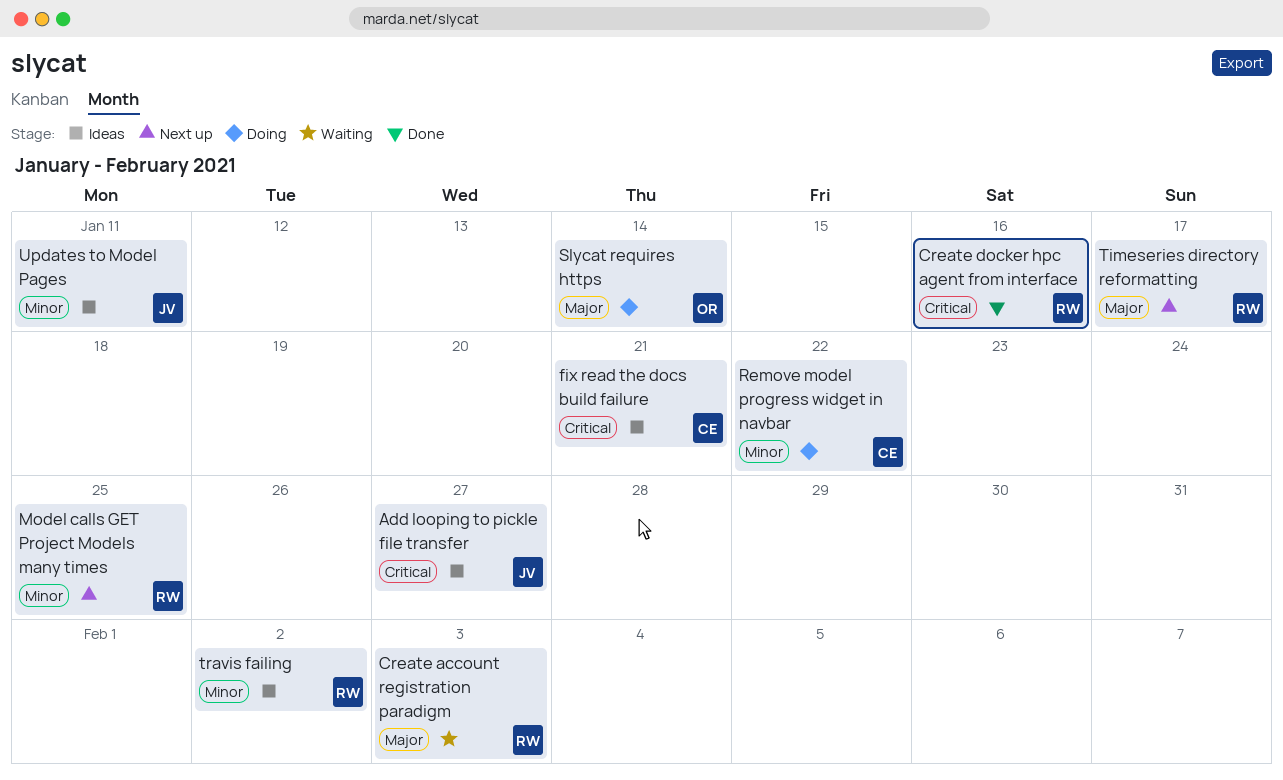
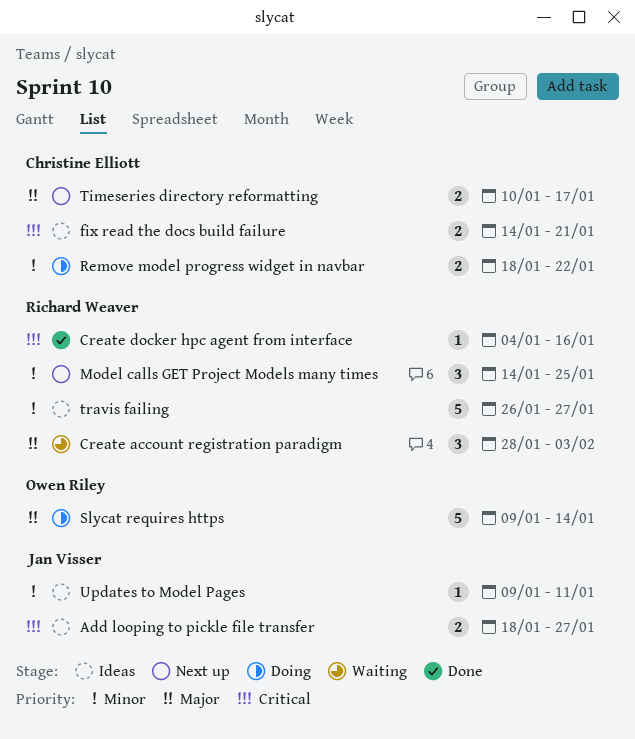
Timeseries directory reformatting, owner: Richard Weaver -> Christine Elliott
travis failing, due: Feb 2 -> Jan 27

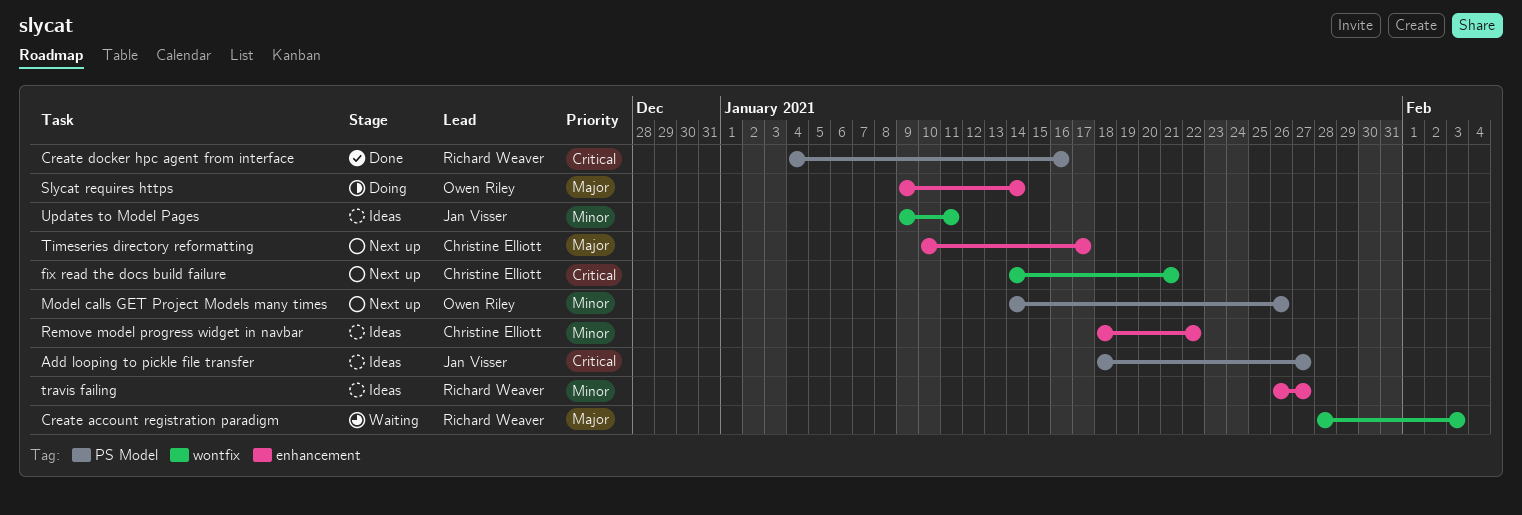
fix read the docs build failure, status: Ideas -> Next up
Model calls GET Project Models many times, owner: Richard Weaver -> Owen Riley
Model calls GET Project Models many times, due: Jan 25 -> Jan 26
Remove model progress widget in navbar, status: Doing -> Ideas

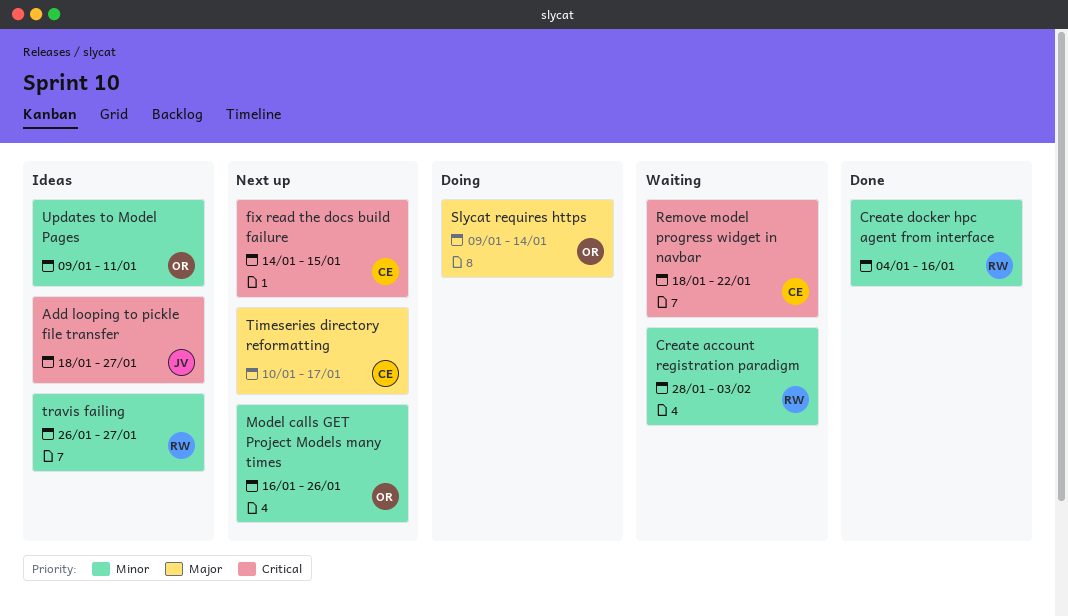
Create account registration paradigm, priority: Major -> Minor
Create docker hpc agent from interface, priority: Critical -> Minor
fix read the docs build failure, due: Jan 21 -> Jan 15
Model calls GET Project Models many times, start: Jan 14 -> Jan 16
Remove model progress widget in navbar, status: Ideas -> Waiting
Remove model progress widget in navbar, priority: Minor -> Critical
Updates to Model Pages, owner: Jan Visser -> Owen Riley

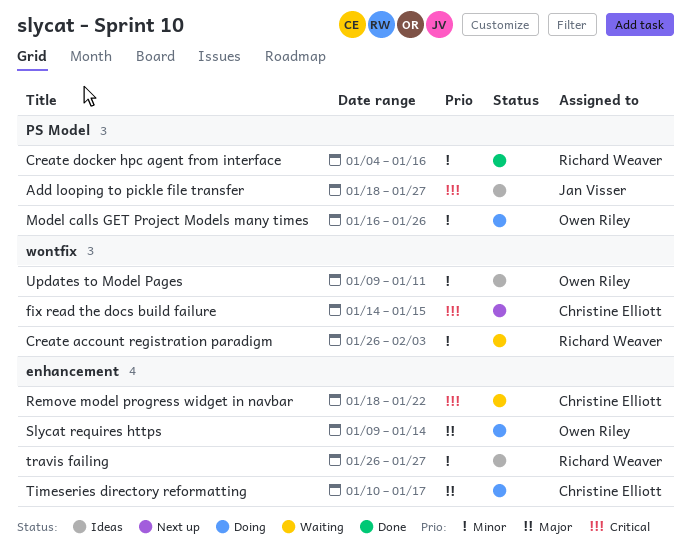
Create account registration paradigm, start: Jan 28 -> Jan 26
Model calls GET Project Models many times, status: Next up -> Doing
Timeseries directory reformatting, status: Next up -> Doing

